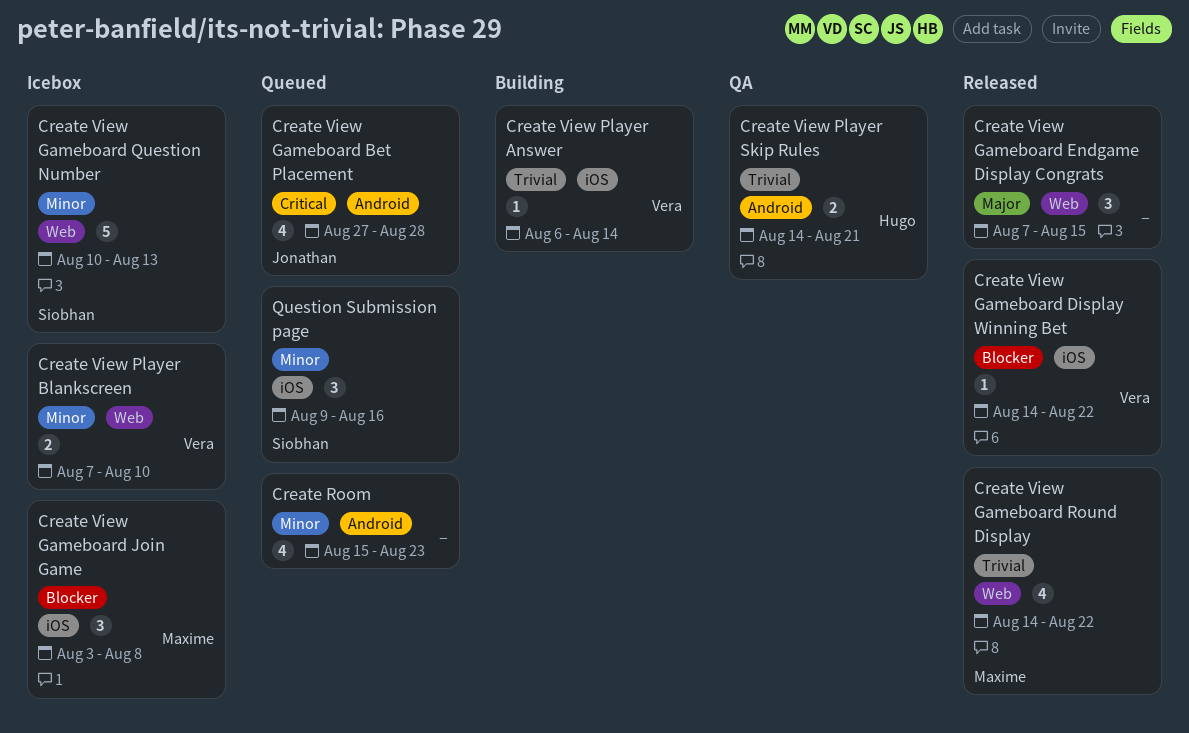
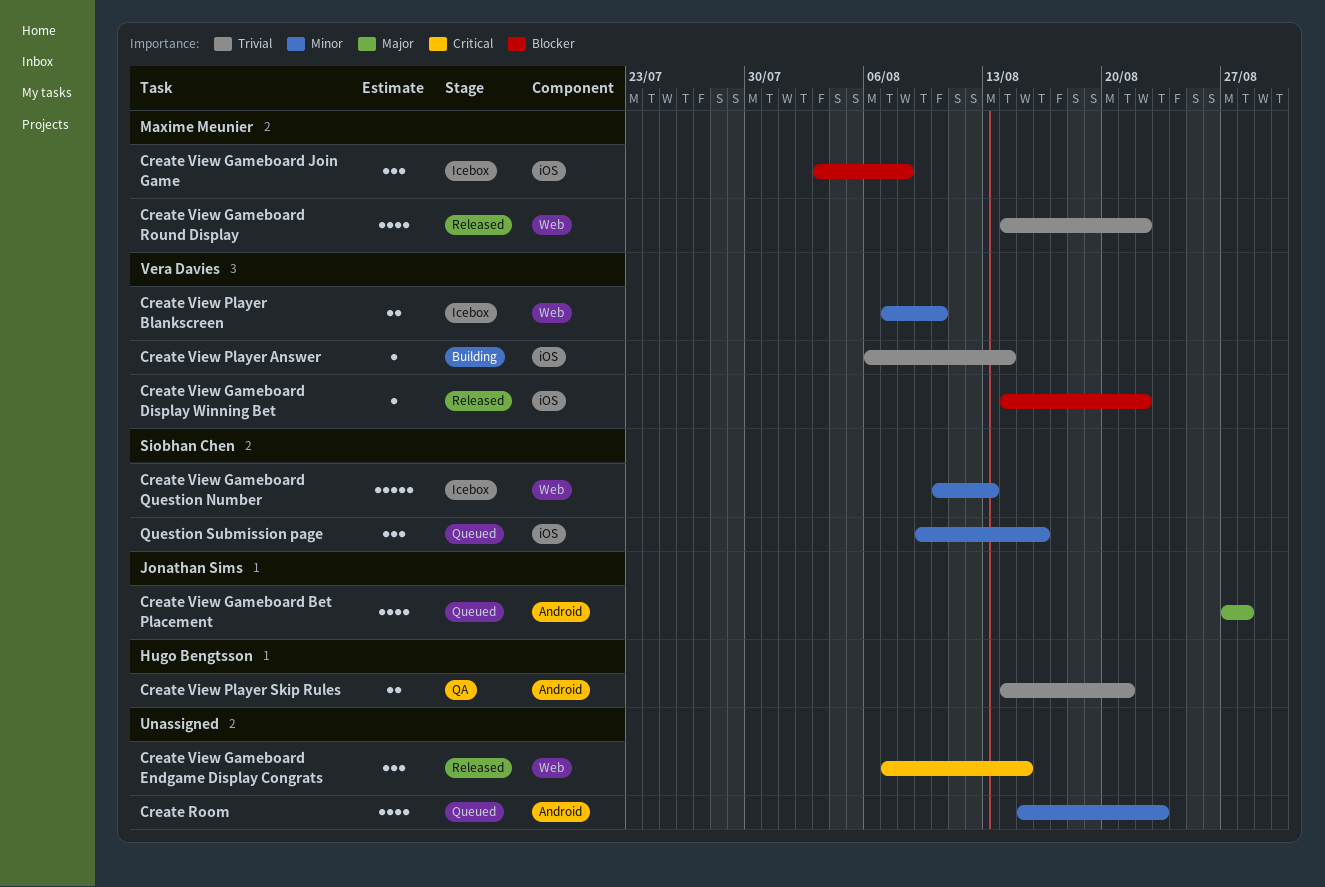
Create View Gameboard Bet Placement, priority: Critical -> Major
Create View Gameboard Endgame Display Congrats, priority: Major -> Critical

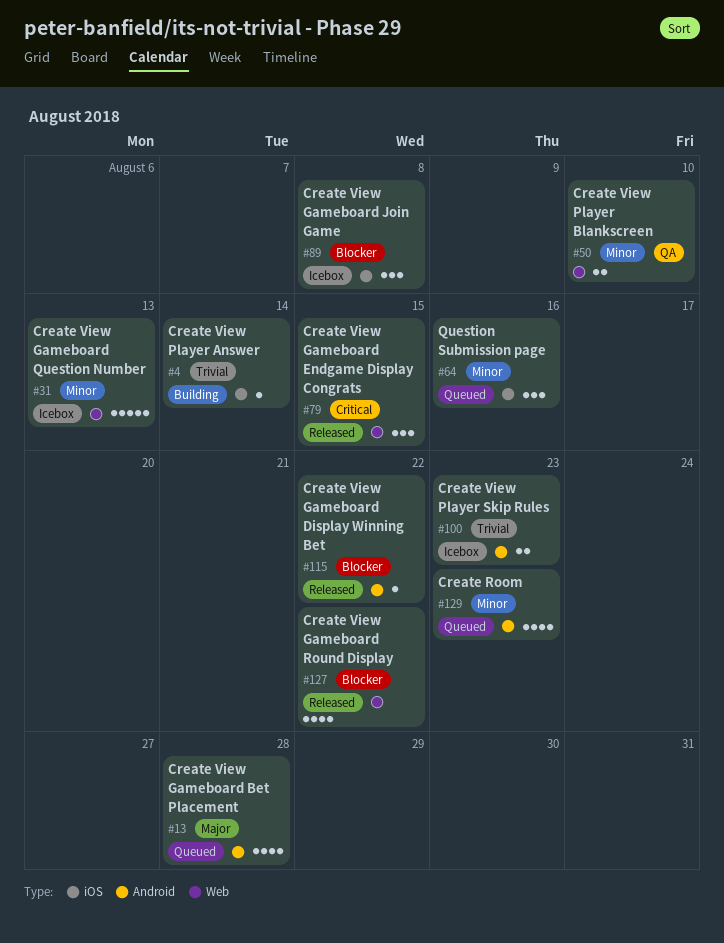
Create View Gameboard Display Winning Bet, label: iOS -> Android
Create View Gameboard Round Display, priority: Trivial -> Blocker
Create View Player Blankscreen, status: Icebox -> QA
Create View Player Skip Rules, status: QA -> Icebox
Create View Player Skip Rules, due: Aug 21 -> Aug 23

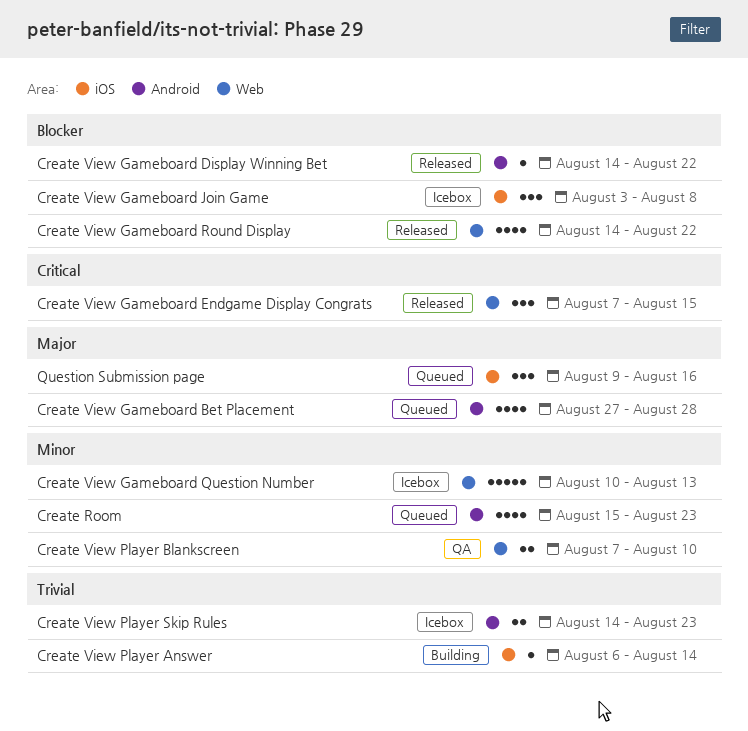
Question Submission page, priority: Minor -> Major

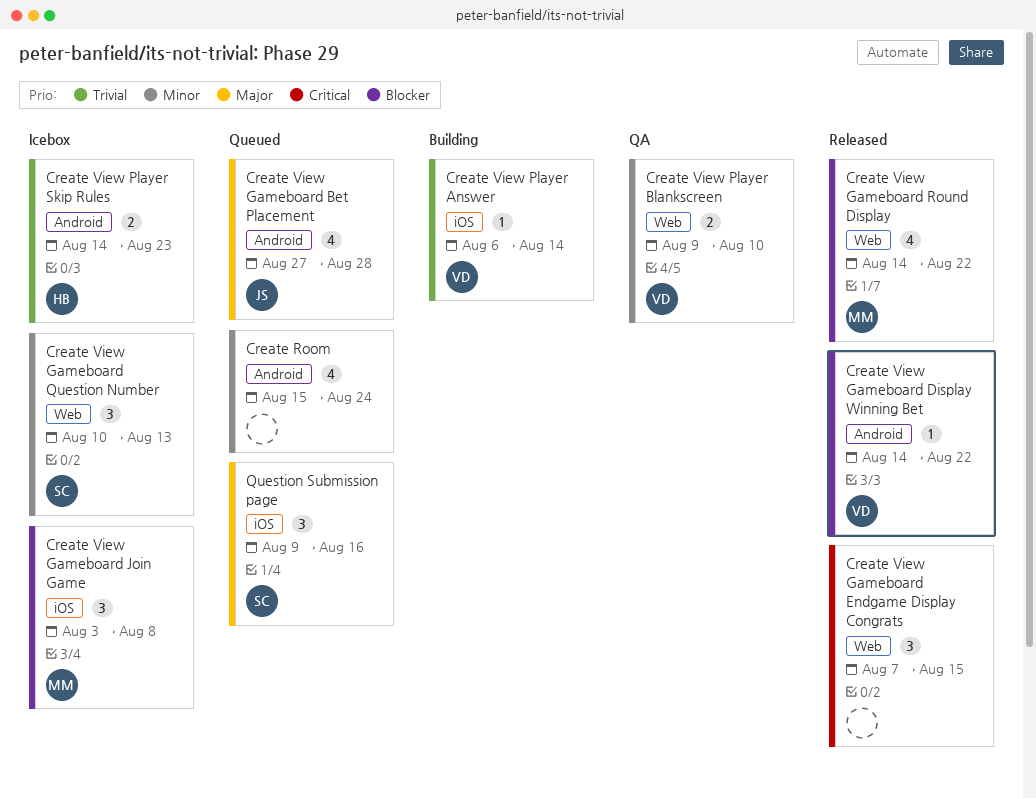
Create Room, due: Aug 23 -> Aug 24
Create View Gameboard Question Number, estimate: 5 -> 3
Create View Player Blankscreen, start: Aug 7 -> Aug 9

